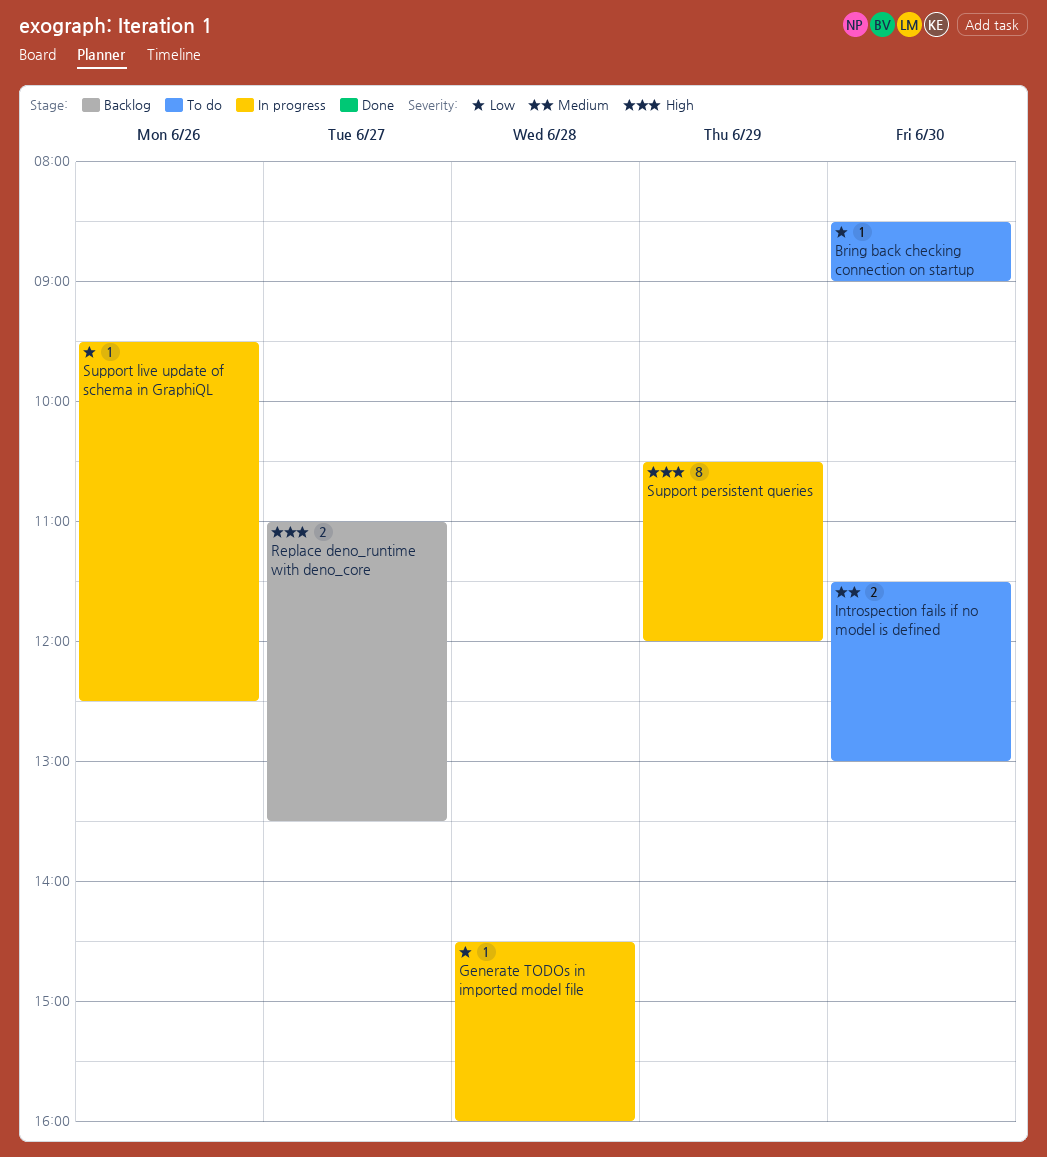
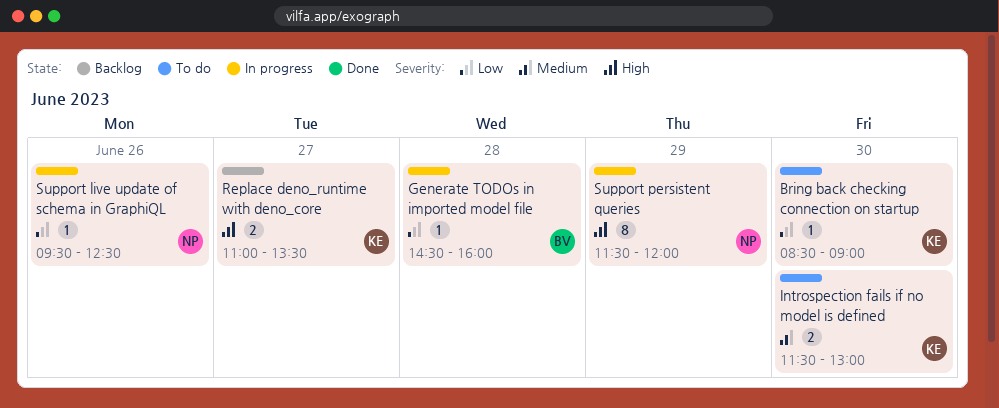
Support persistent queries, begins: 10:30 -> 11:30

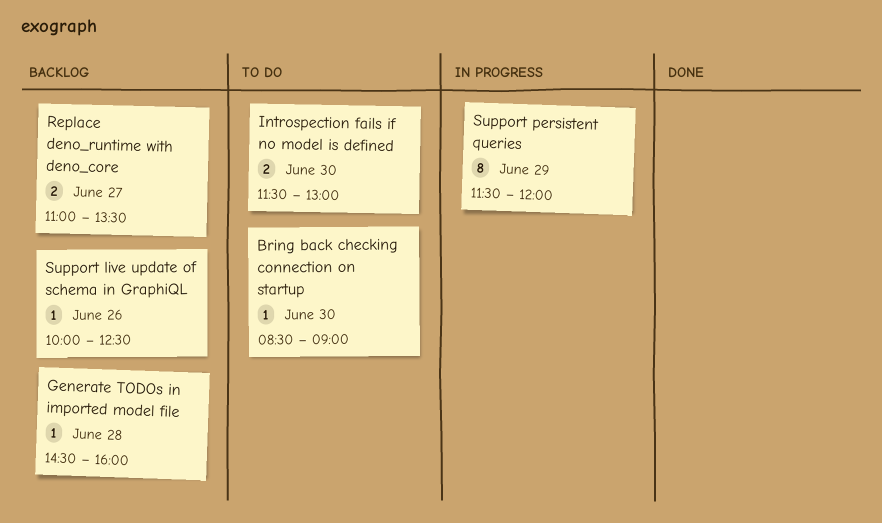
Generate TODOs in imported model file, status: In progress -> Backlog
Support live update of schema in GraphiQL, status: In progress -> Backlog
Support live update of schema in GraphiQL, begins: 09:30 -> 10:00

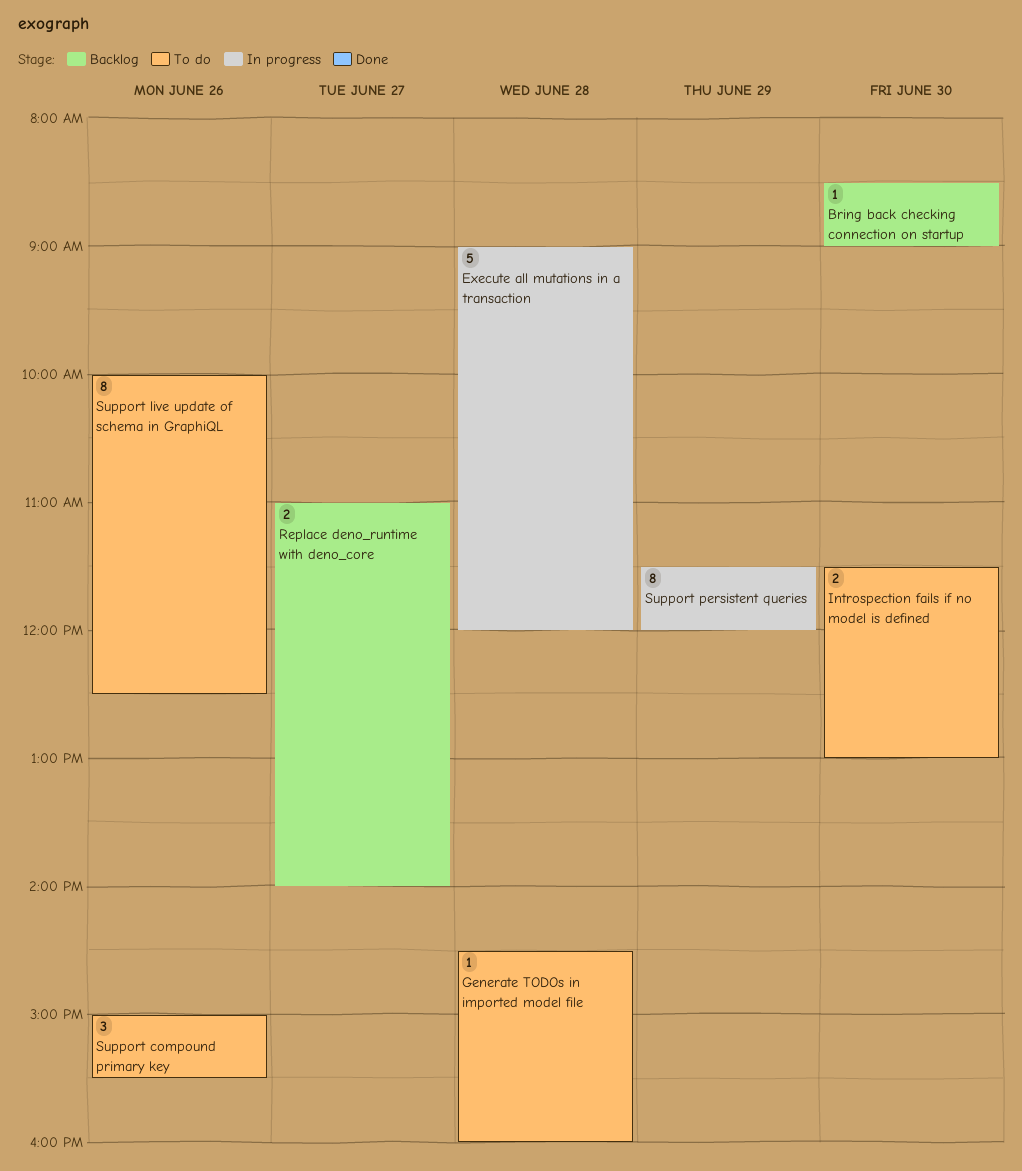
Bring back checking connection on startup, status: To do -> Backlog
Execute all mutations in a transaction: none -> present
Generate TODOs in imported model file, status: Backlog -> To do
Replace deno_runtime with deno_core, ends: 13:30 -> 14:00
Support compound primary key: none -> present
Support live update of schema in GraphiQL, status: Backlog -> To do
Support live update of schema in GraphiQL, estimate: 1 -> 8

